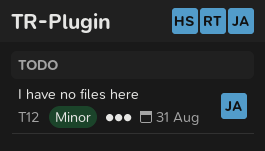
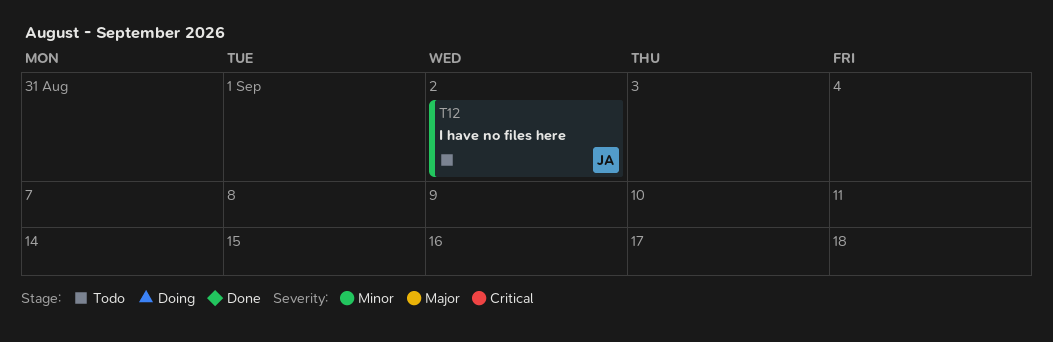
T12, due: Aug 31 -> Sep 2

